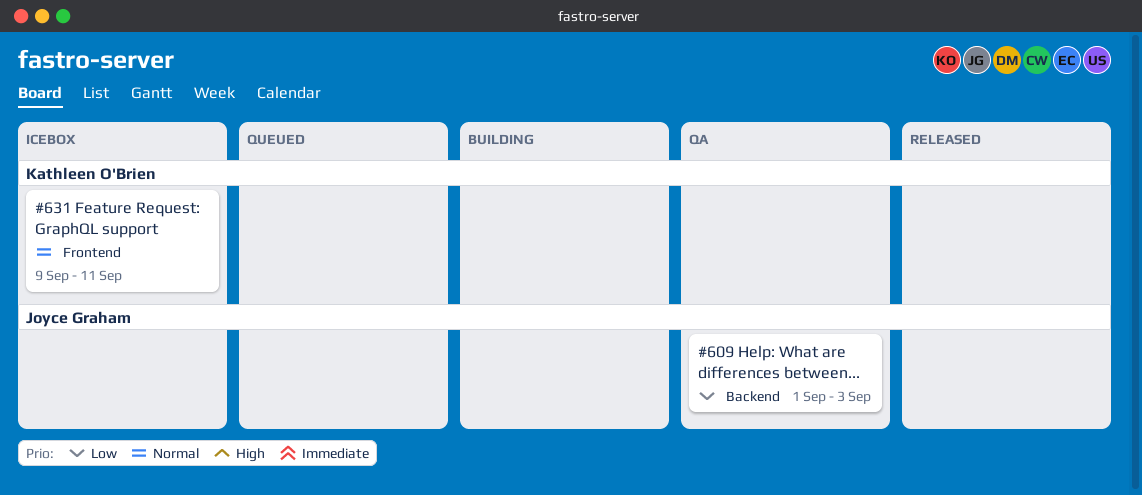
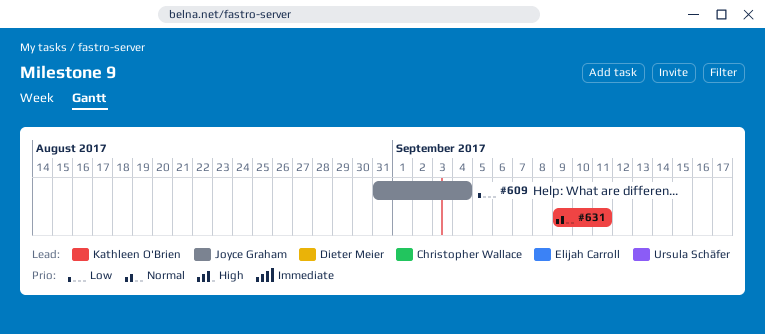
#609, start: Sep 1 -> Aug 31
#609, due: Sep 3 -> Sep 4

